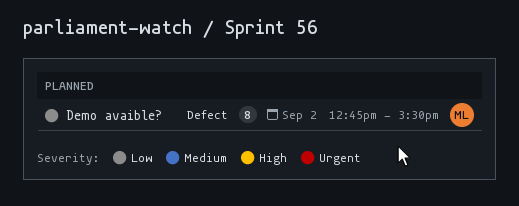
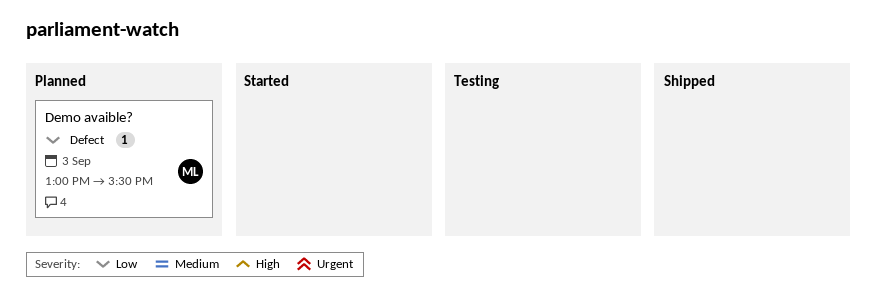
Demo avaible?, estimate: 8 -> 1
Demo avaible?, day: Sep 2 -> Sep 3
Demo avaible?, begins: 12:45 -> 13:00

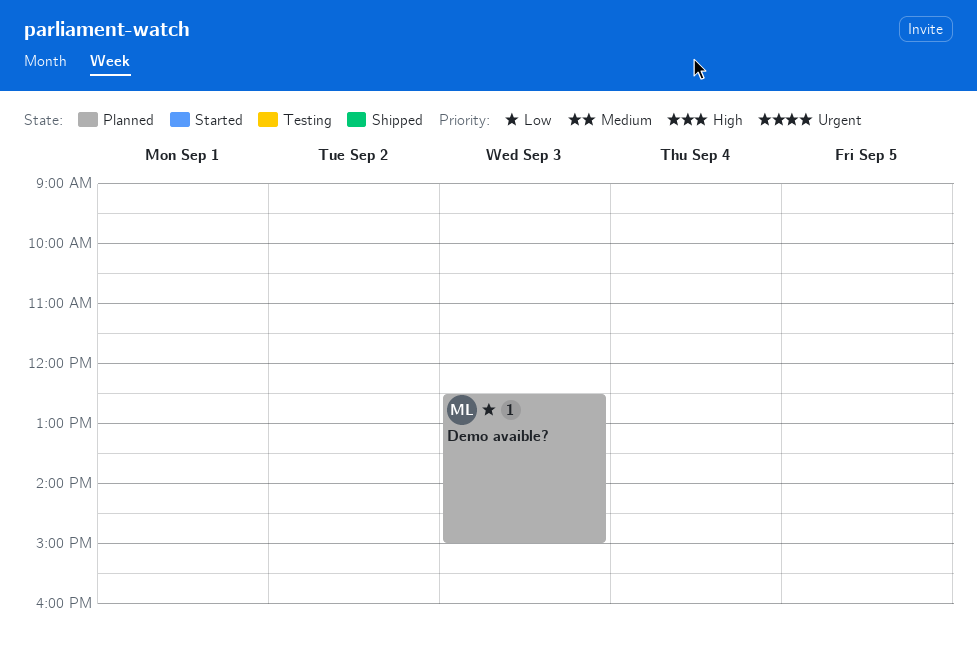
Demo avaible?, begins: 13:00 -> 12:30
Demo avaible?, ends: 15:30 -> 15:00

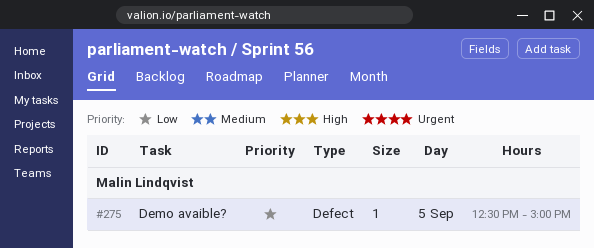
Demo avaible?, day: Sep 3 -> Sep 5

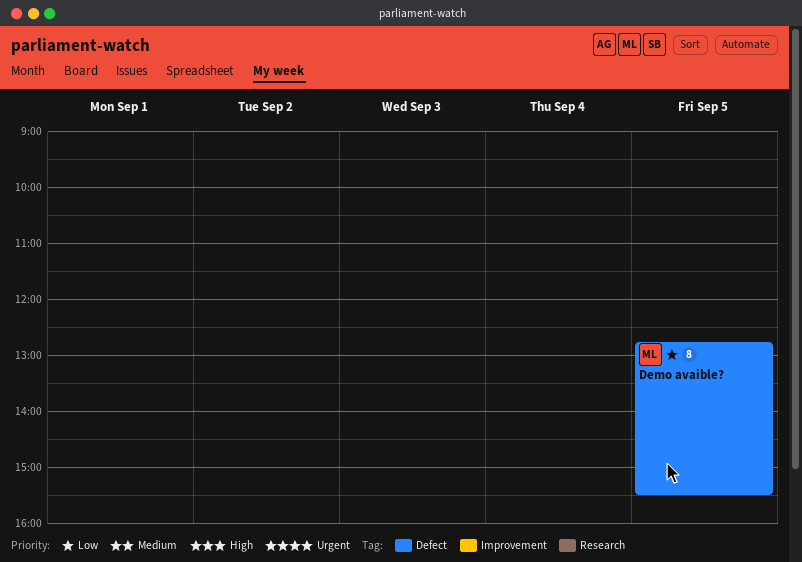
Demo avaible?, estimate: 1 -> 8
Demo avaible?, begins: 12:30 -> 12:45
Demo avaible?, ends: 15:00 -> 15:30

